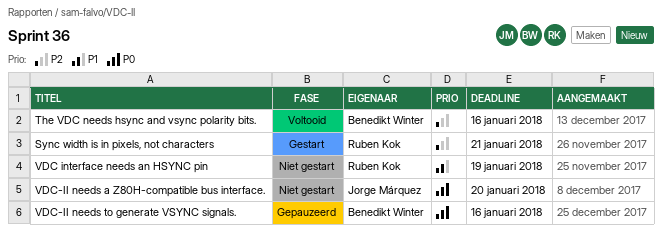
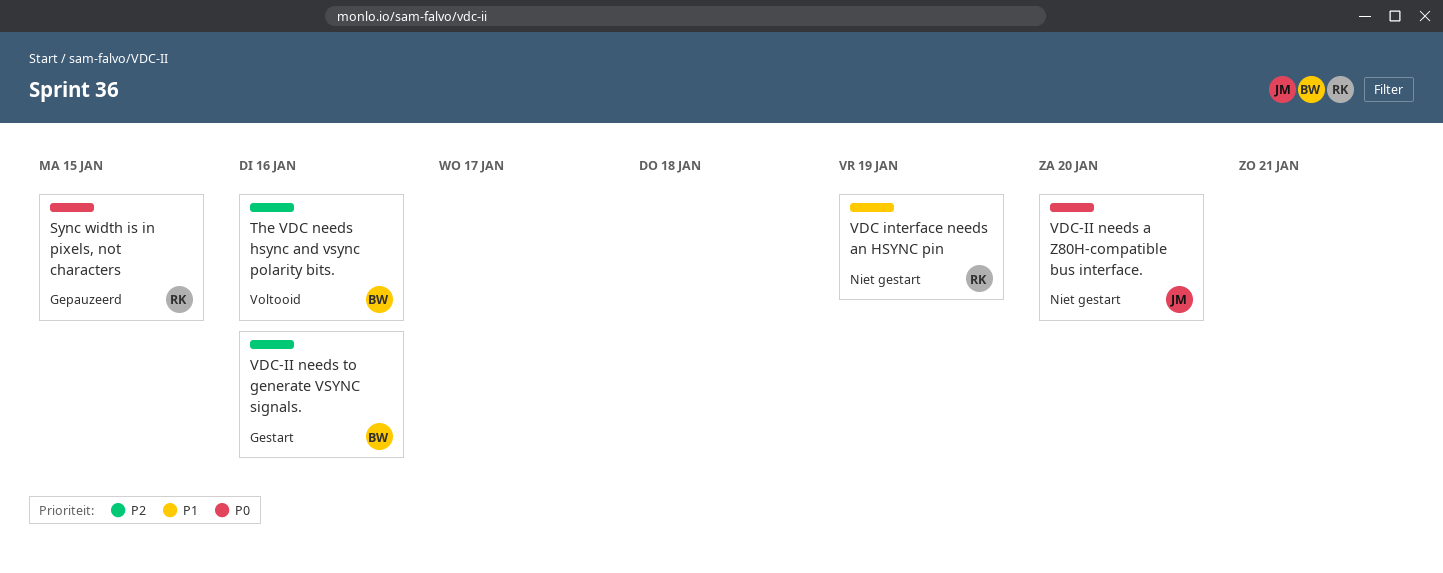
Sync width is in pixels, not characters, status: Gestart -> Gepauzeerd
Sync width is in pixels, not characters, priority: P2 -> P0
Sync width is in pixels, not characters, due: Jan 21 -> Jan 15
VDC-II needs to generate VSYNC signals., status: Gepauzeerd -> Gestart
VDC-II needs to generate VSYNC signals., priority: P0 -> P2

